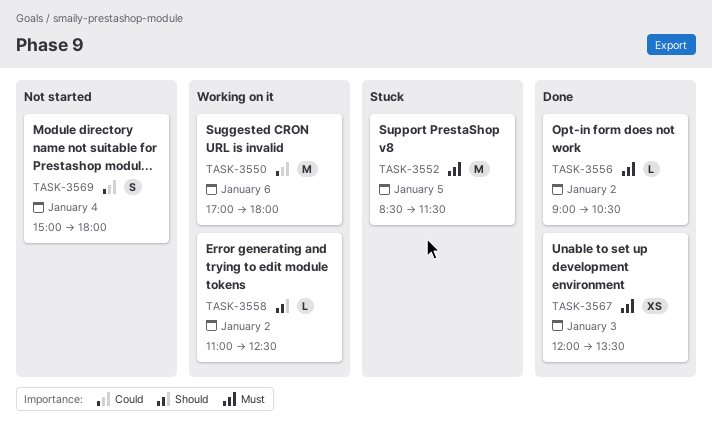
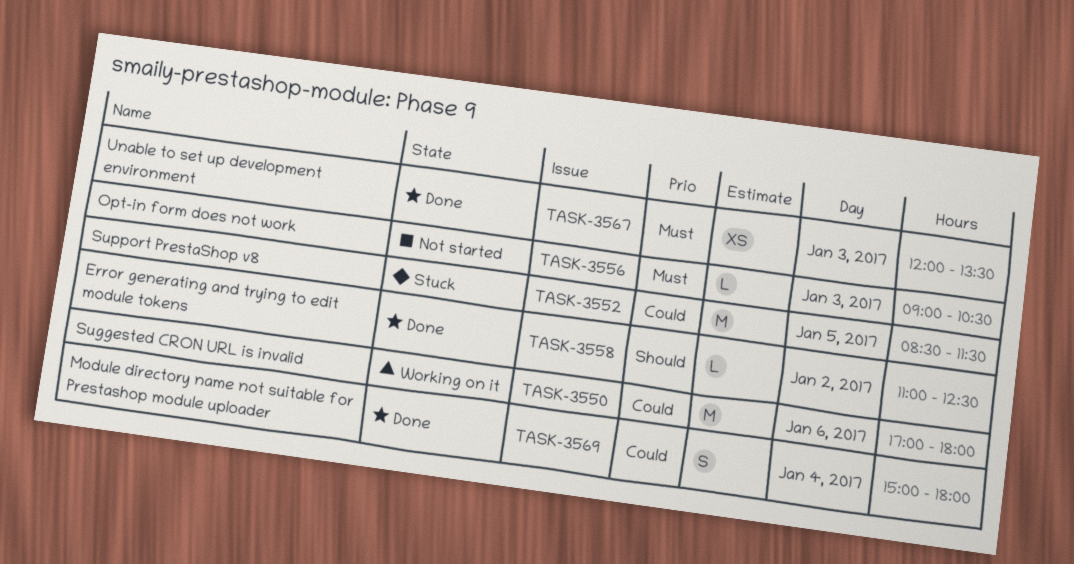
TASK-3552, priority: Must -> Could
TASK-3556, status: Done -> Not started
TASK-3556, day: Jan 2 -> Jan 3
TASK-3558, status: Working on it -> Done
TASK-3569, status: Not started -> Done

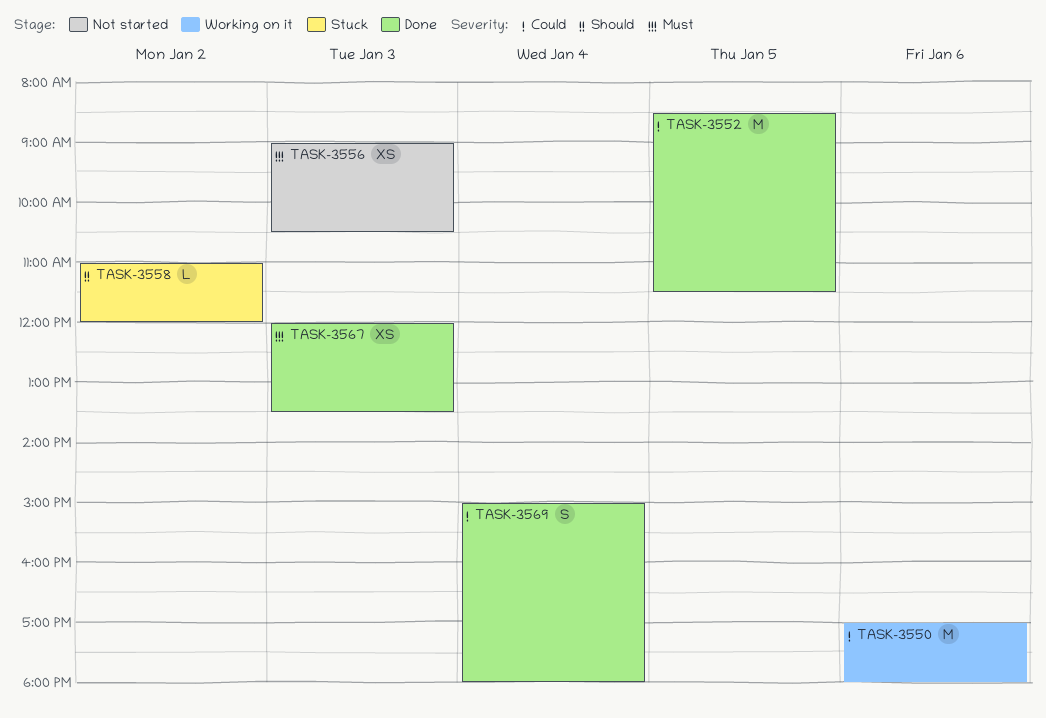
TASK-3552, status: Stuck -> Done
TASK-3556, estimate: L -> XS
TASK-3558, status: Done -> Stuck
TASK-3558, ends: 12:30 -> 12:00

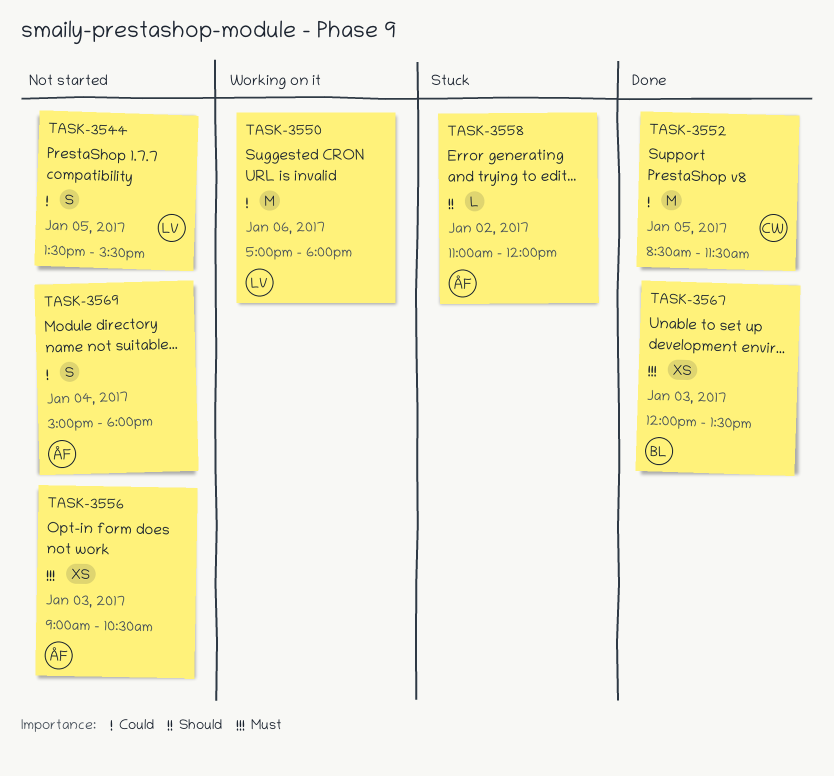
TASK-3544: none -> present
TASK-3569, status: Done -> Not started

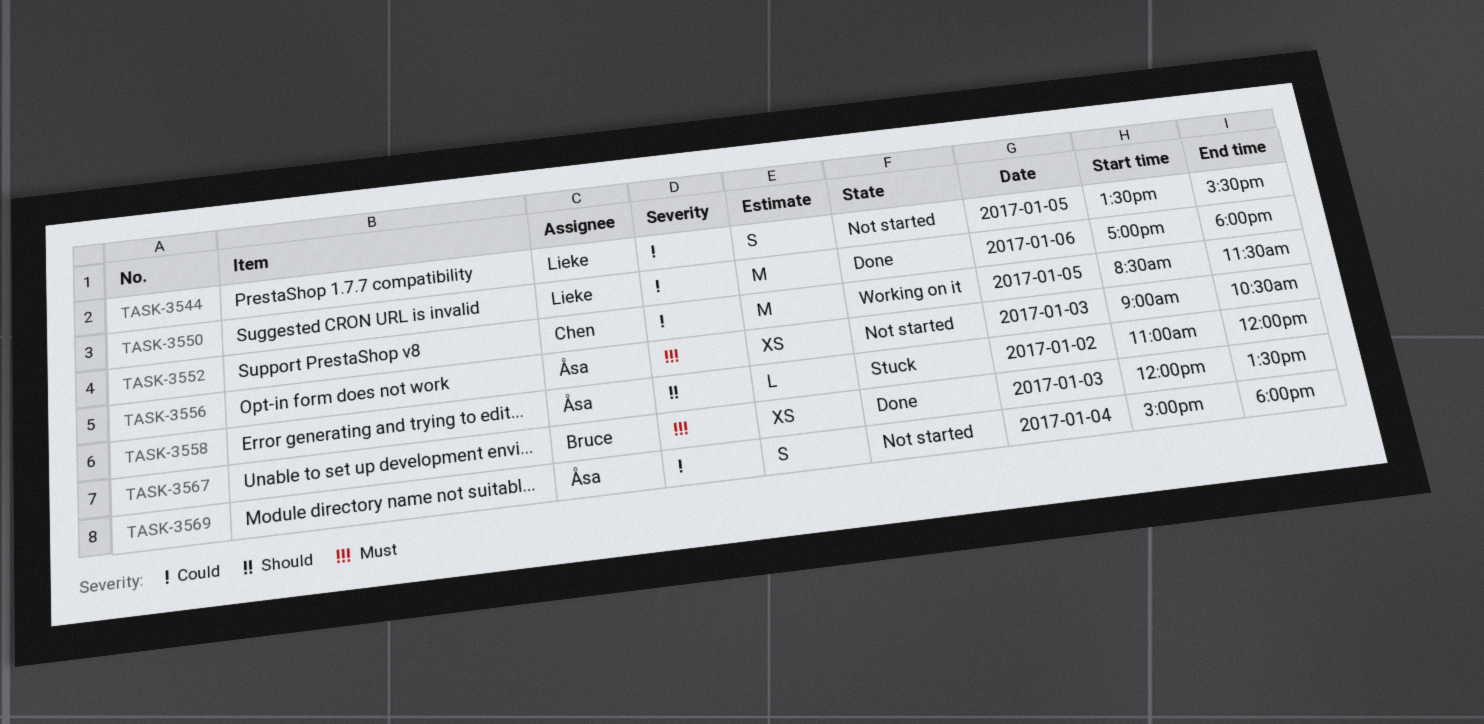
TASK-3550, status: Working on it -> Done
TASK-3552, status: Done -> Working on it

